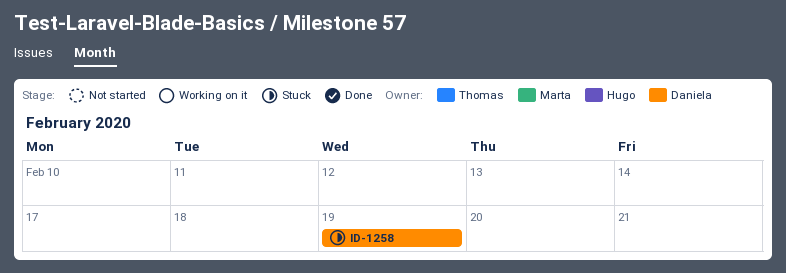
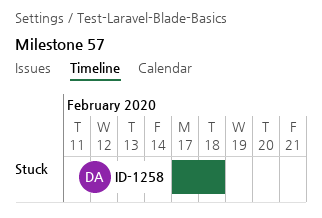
ID-1258, start: Feb 19 -> Feb 17
ID-1258, due: Feb 19 -> Feb 18

